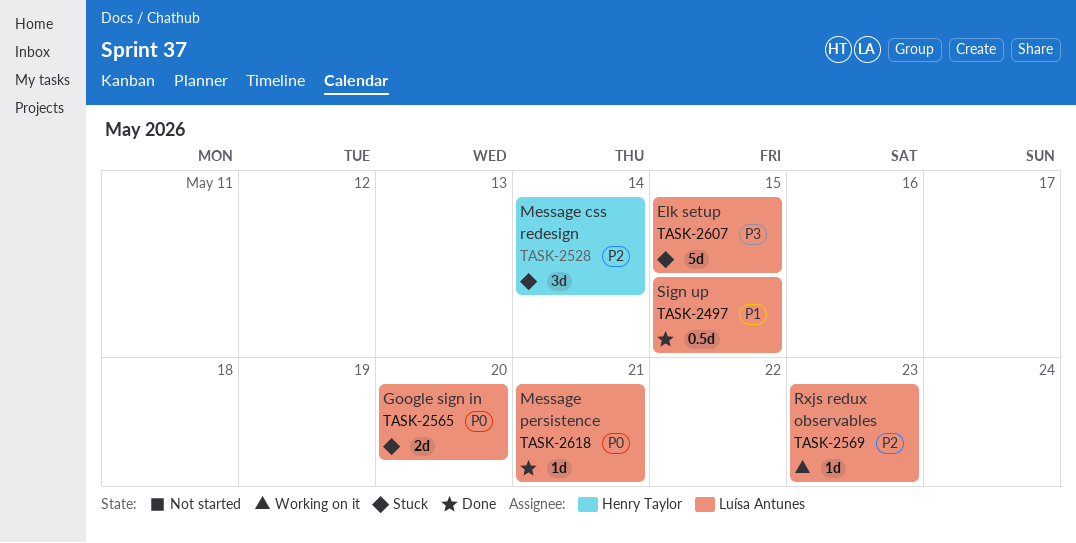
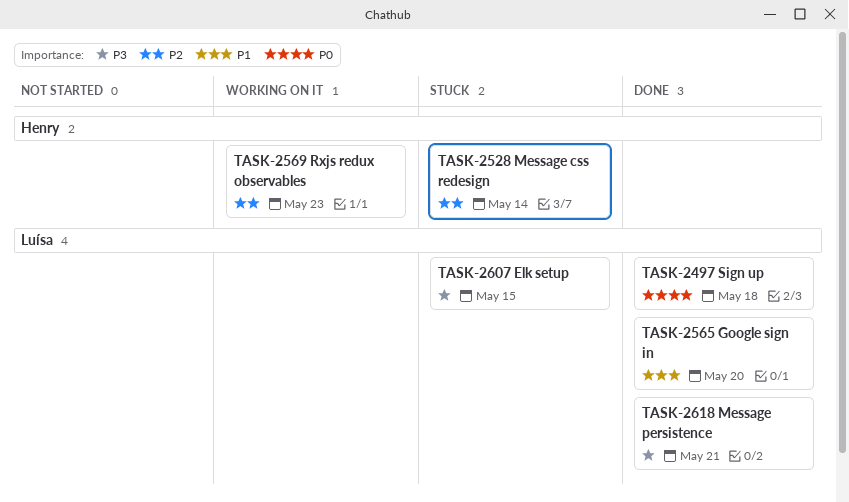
TASK-2497, priority: P1 -> P0
TASK-2497, due: May 15 -> May 18
TASK-2565, status: Stuck -> Done
TASK-2565, priority: P0 -> P1
TASK-2569, owner: Luísa Antunes -> Henry Taylor
TASK-2618, priority: P0 -> P3

